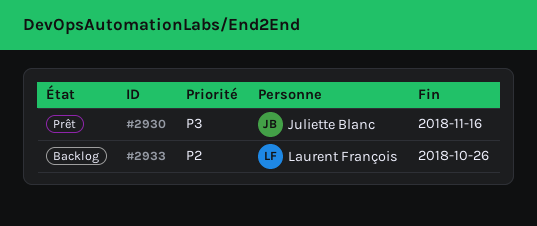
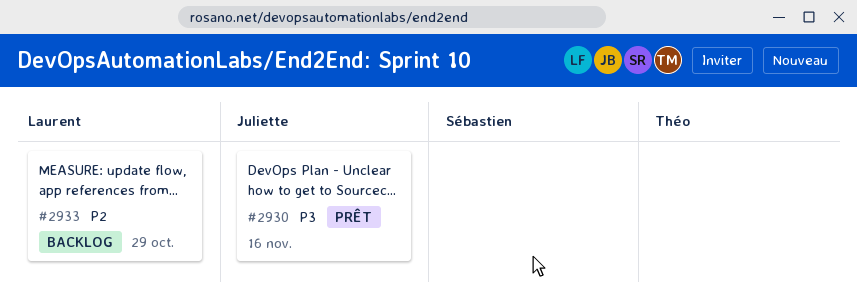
#2933, due: Oct 26 -> Oct 29

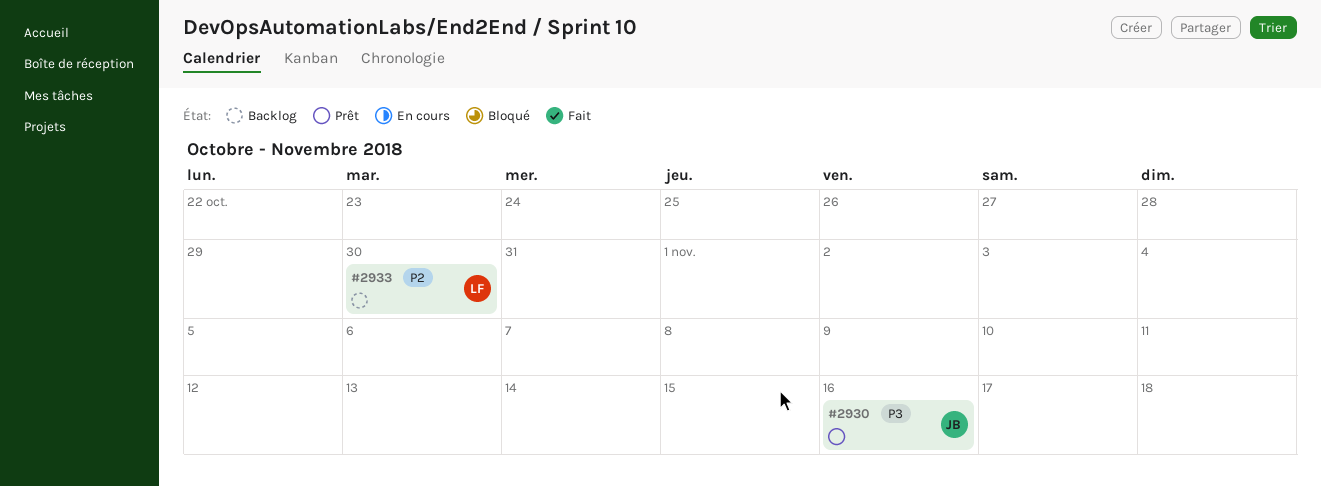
#2933, due: Oct 29 -> Oct 30

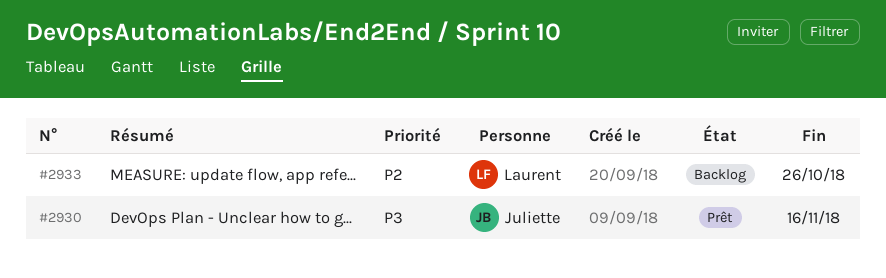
#2933, due: Oct 30 -> Oct 26

